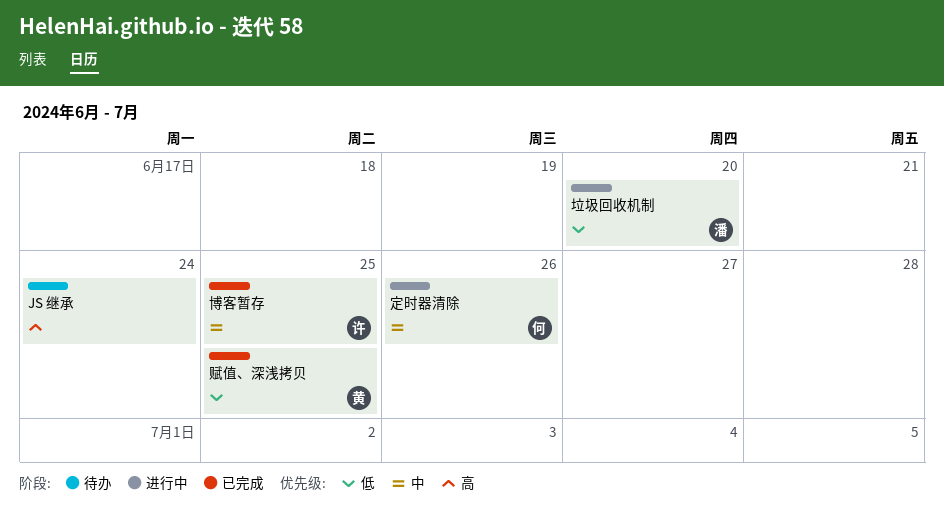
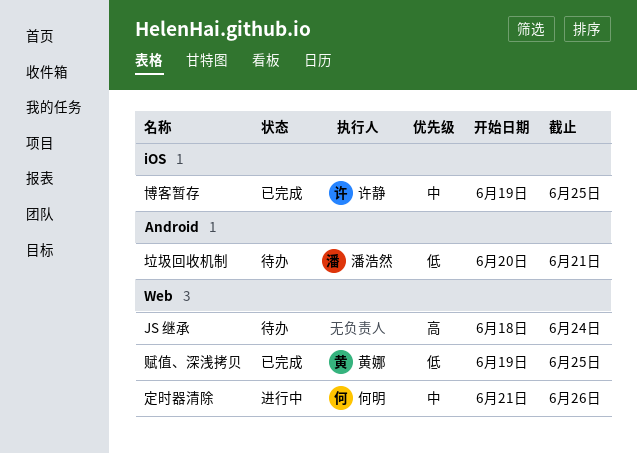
垃圾回收机制, status: 进行中 -> 待办
垃圾回收机制, due: Jun 20 -> Jun 21

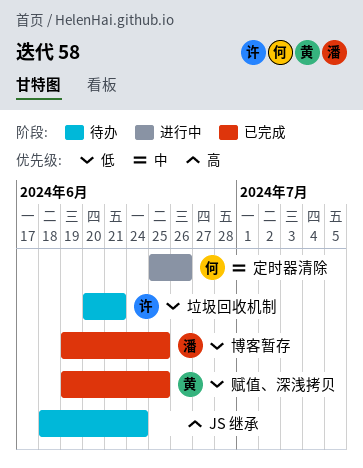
博客暂存, owner: 许静 -> 潘浩然
博客暂存, priority: 中 -> 低
垃圾回收机制, owner: 潘浩然 -> 许静
定时器清除, start: Jun 21 -> Jun 25

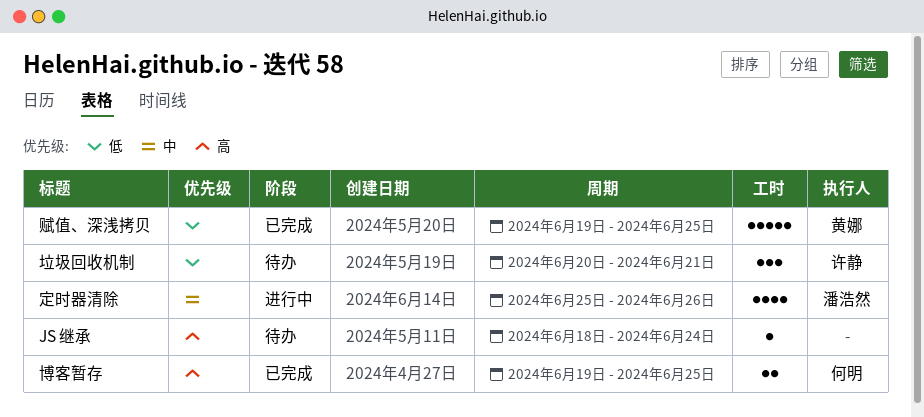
博客暂存, owner: 潘浩然 -> 何明
博客暂存, priority: 低 -> 高
定时器清除, owner: 何明 -> 潘浩然

